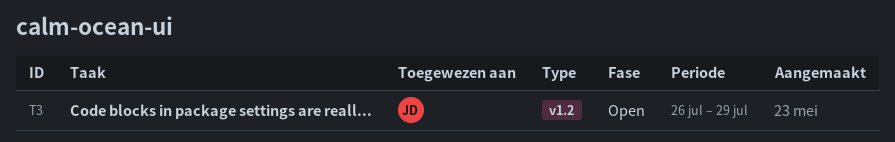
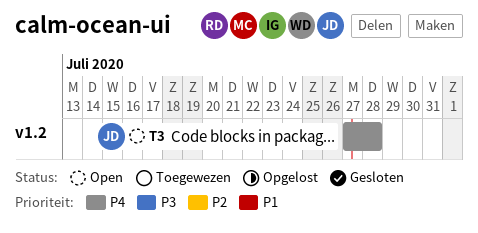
T3, start: Jul 26 -> Jul 27
T3, due: Jul 29 -> Jul 28

